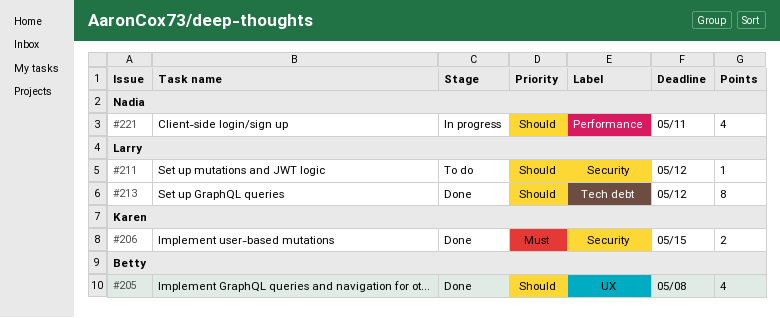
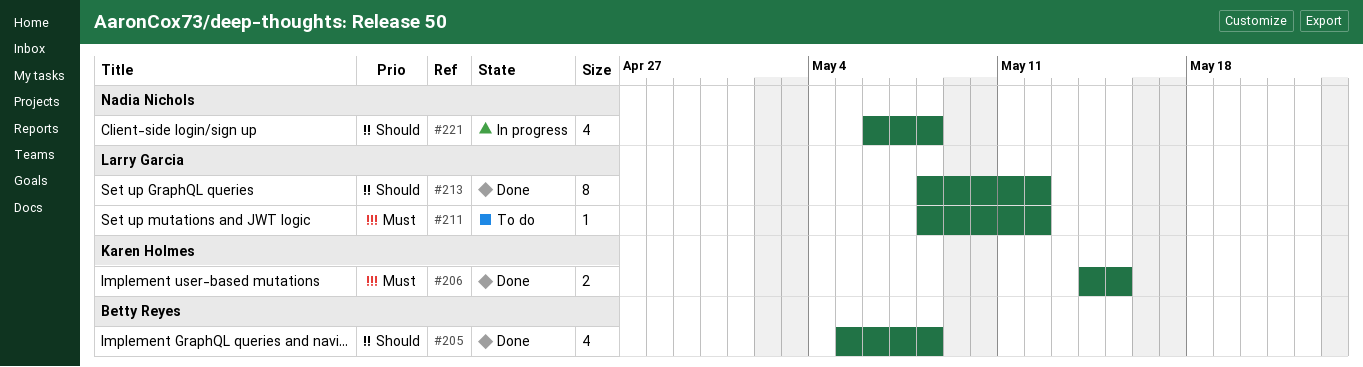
#211, priority: Should -> Must
#221, due: May 11 -> May 8

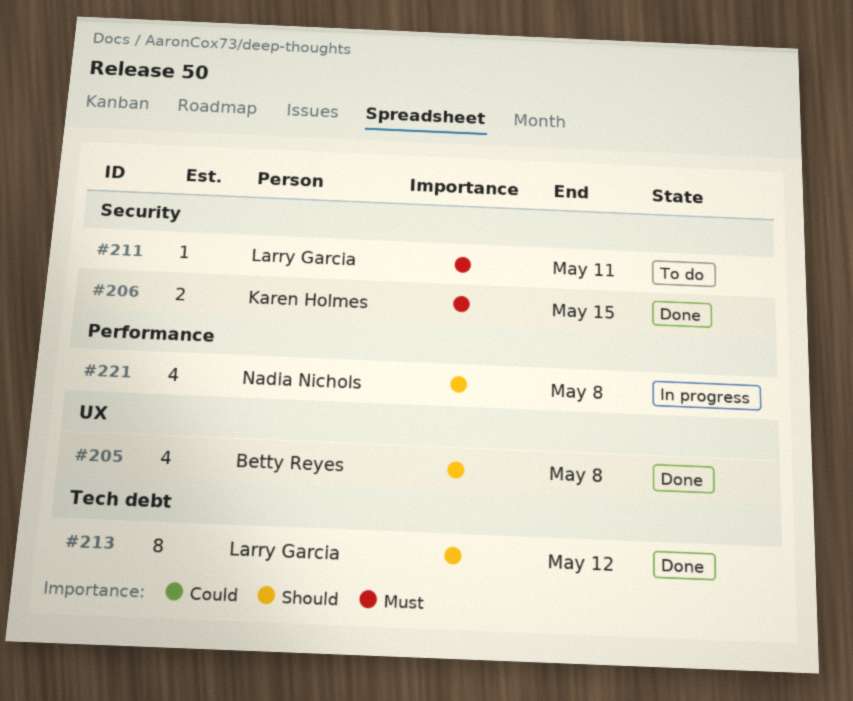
#211, due: May 12 -> May 11

